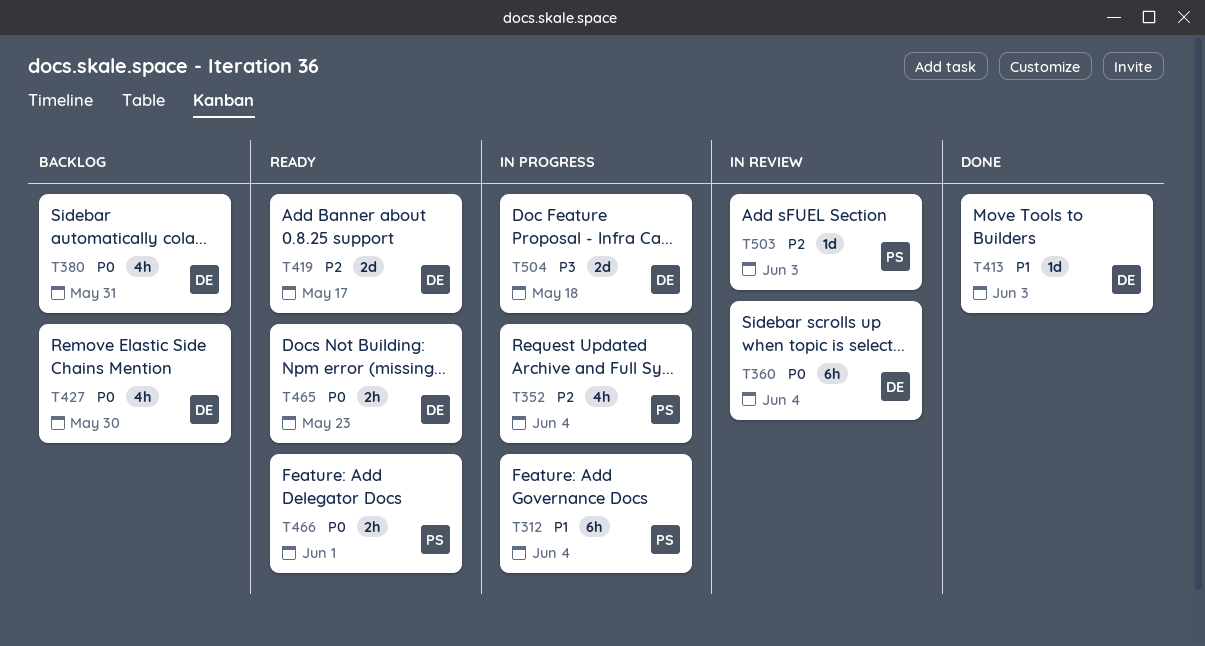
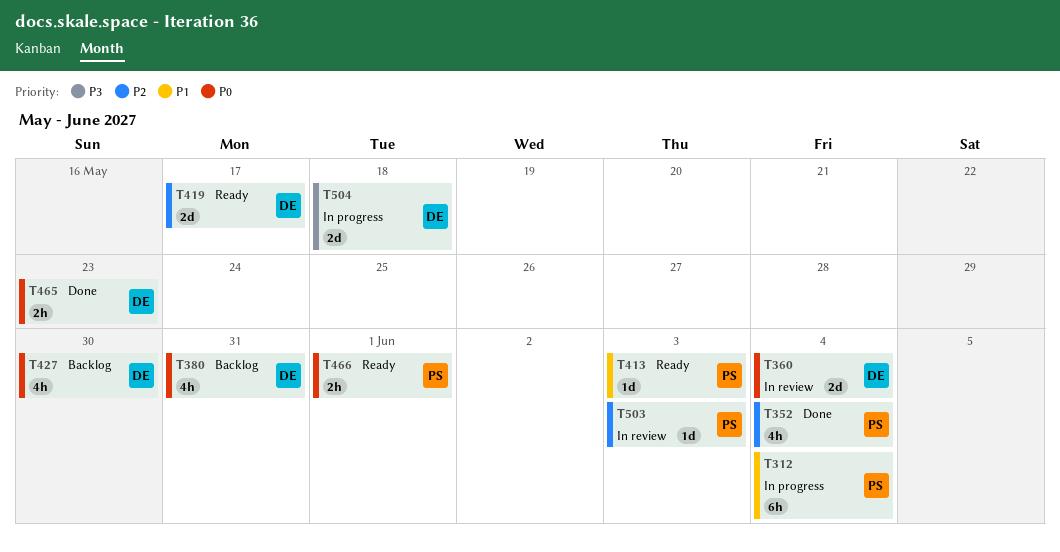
T352, status: In progress -> Done
T360, estimate: 6h -> 2d
T413, status: Done -> Ready
T413, owner: DE -> PS
T465, status: Ready -> Done

